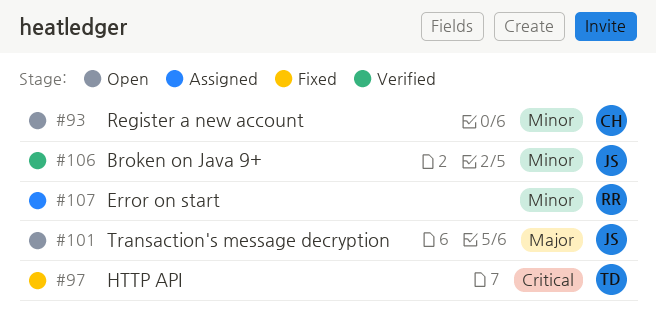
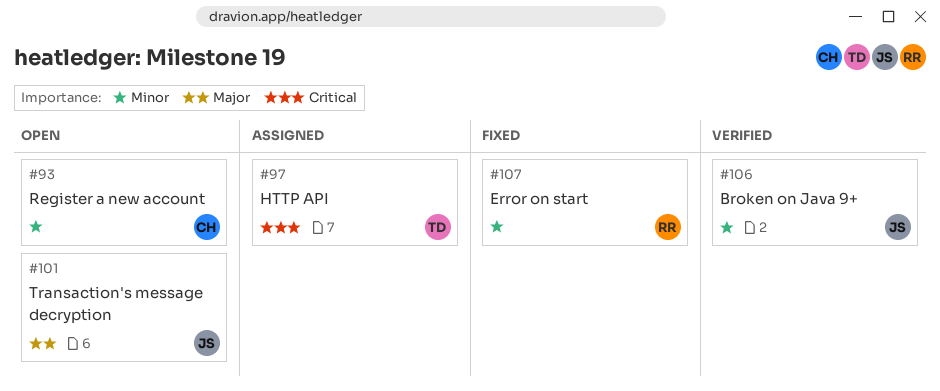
#97, status: Fixed -> Assigned
#107, status: Assigned -> Fixed

